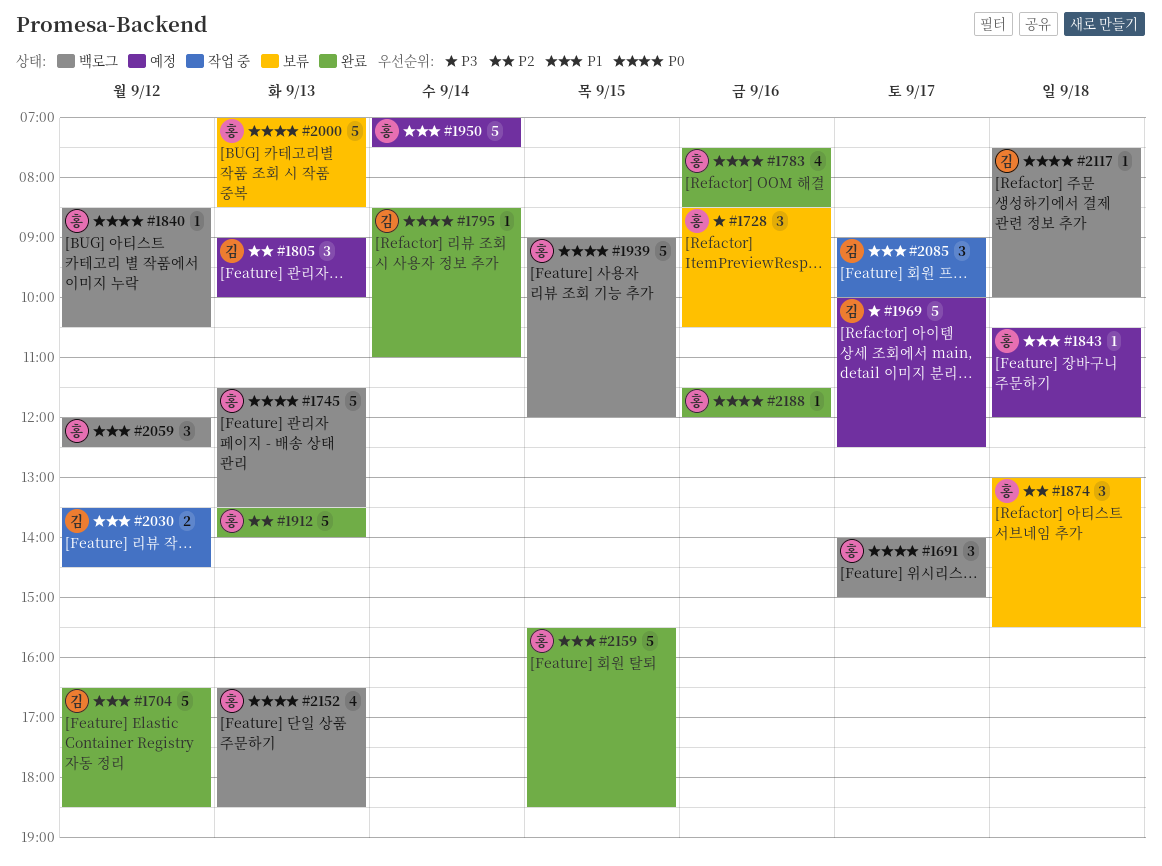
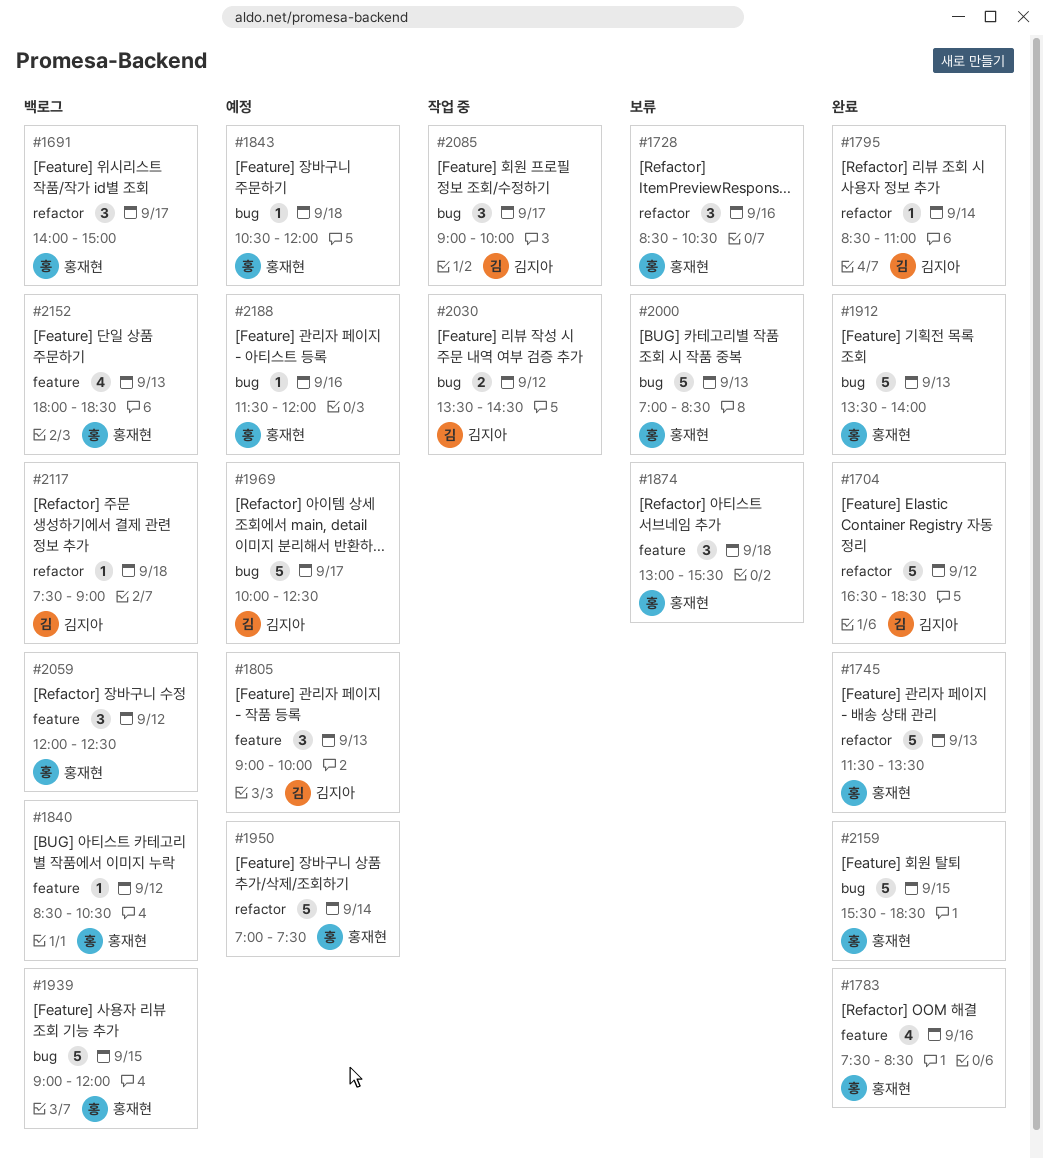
#1745, status: 백로그 -> 완료
#2117, ends: 10:00 -> 09:00
#2152, begins: 16:30 -> 18:00
#2188, status: 완료 -> 예정

